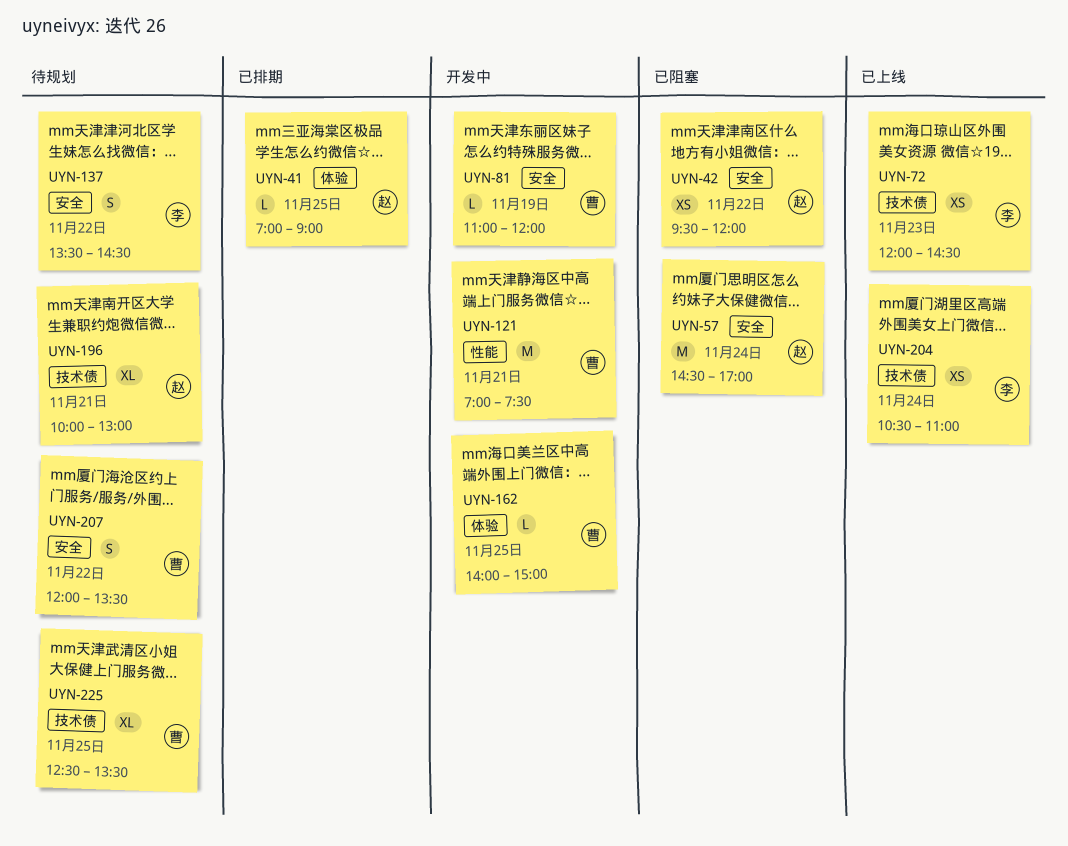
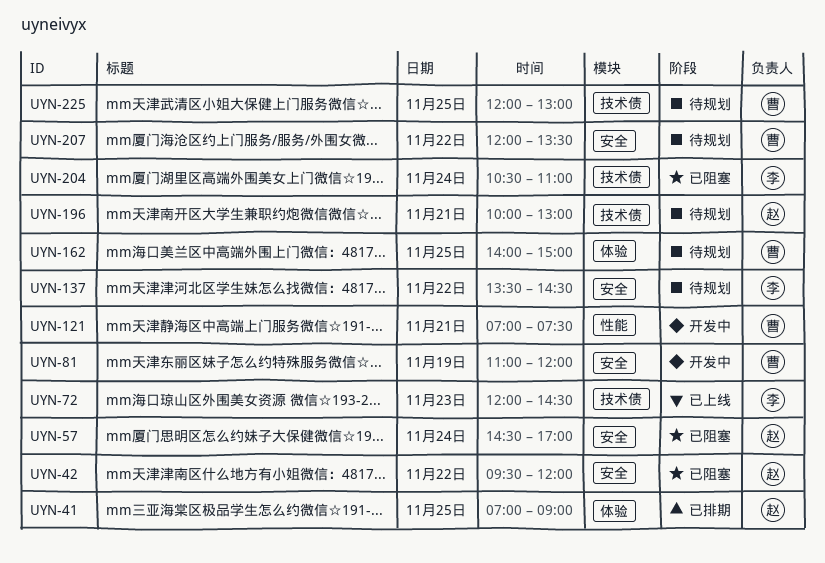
UYN-162, status: 开发中 -> 待规划
UYN-204, status: 已上线 -> 已阻塞
UYN-225, begins: 12:30 -> 12:00
UYN-225, ends: 13:30 -> 13:00

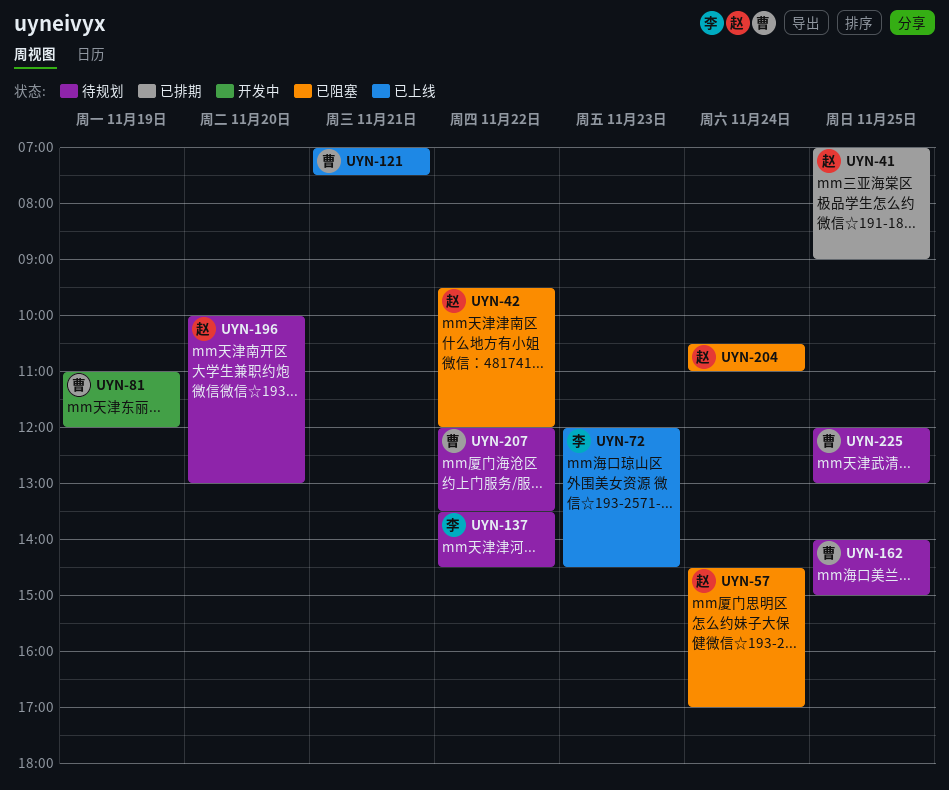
UYN-121, status: 开发中 -> 已上线
UYN-196, day: Nov 21 -> Nov 20
UYN-204, owner: 李 -> 赵

